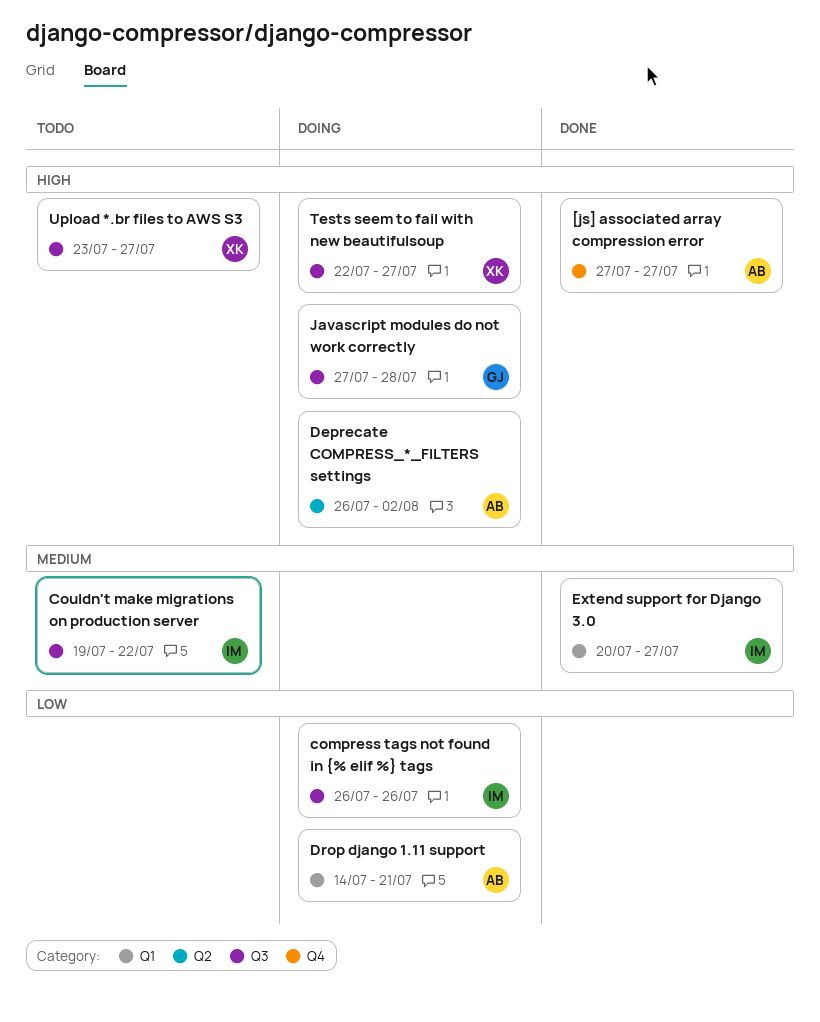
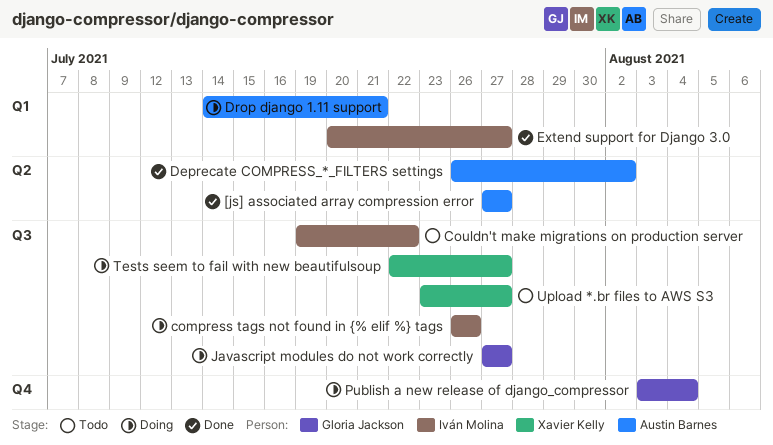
[js] associated array compression error, label: Q4 -> Q2
Deprecate COMPRESS_*_FILTERS settings, status: Doing -> Done
Javascript modules do not work correctly, due: Jul 28 -> Jul 27
Publish a new release of django_compressor: none -> present

